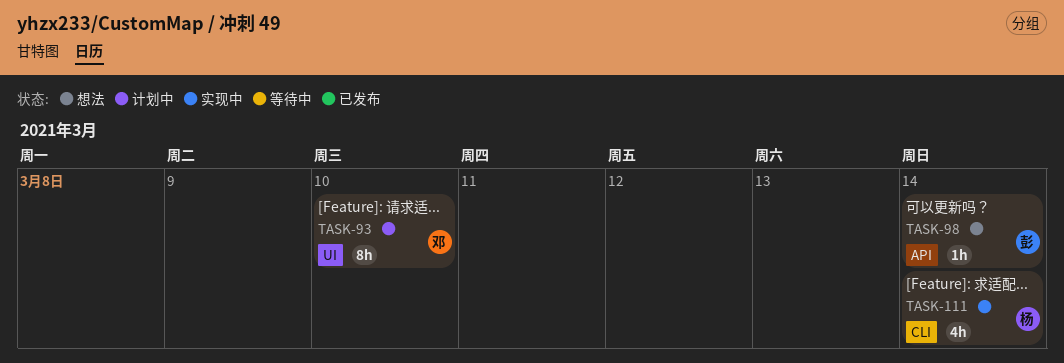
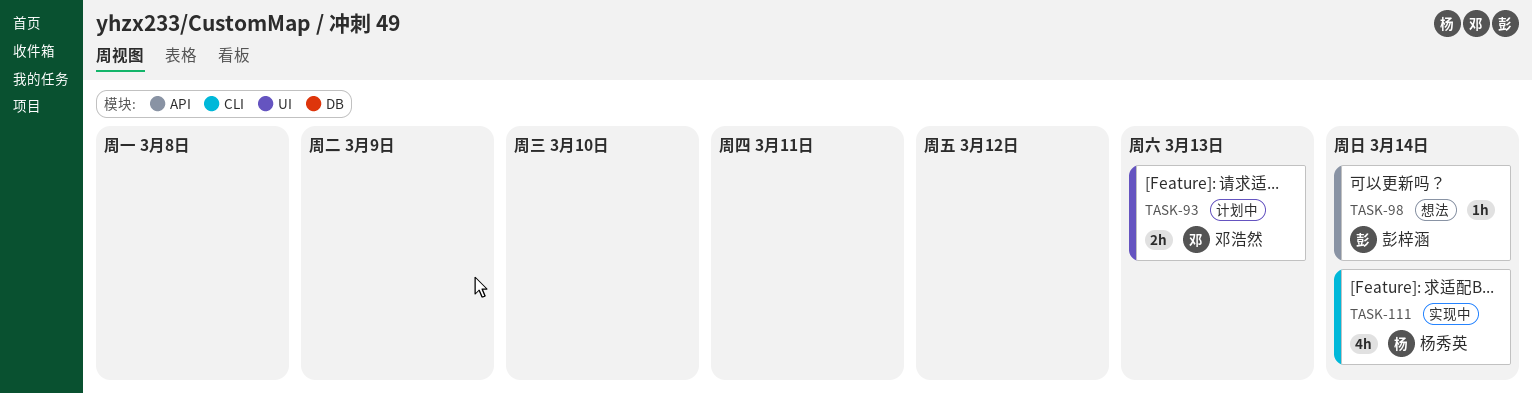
TASK-93, estimate: 8h -> 2h
TASK-93, due: Mar 10 -> Mar 13

